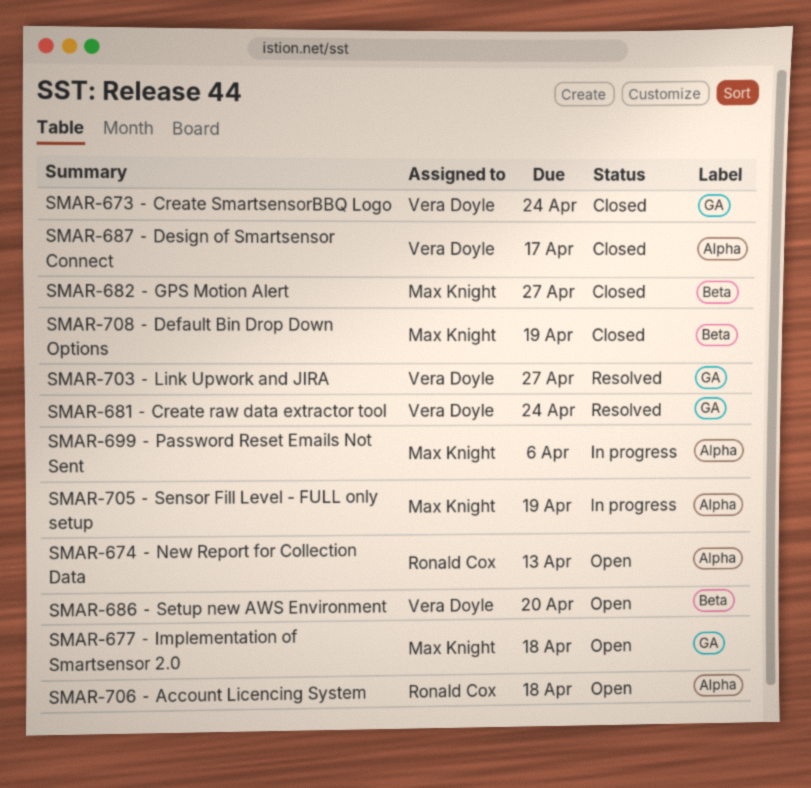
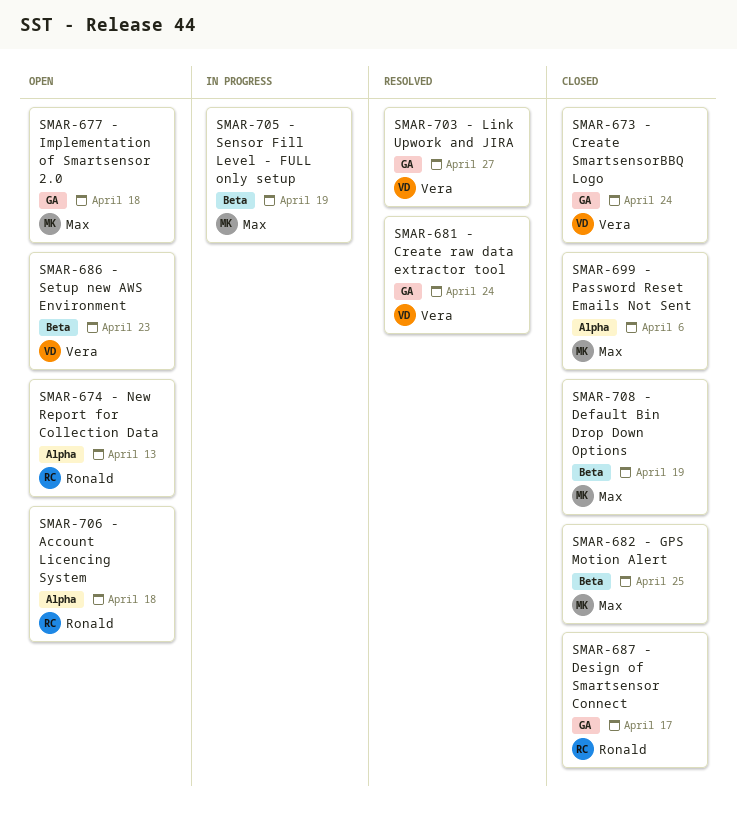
SMAR-682 ⁃ GPS Motion Alert, due: Apr 27 -> Apr 25
SMAR-686 ⁃ Setup new AWS Environment, due: Apr 20 -> Apr 23
SMAR-687 ⁃ Design of Smartsensor Connect, owner: Vera Doyle -> Ronald Cox
SMAR-687 ⁃ Design of Smartsensor Connect, label: Alpha -> GA
SMAR-699 ⁃ Password Reset Emails Not Sent, status: In progress -> Closed
SMAR-705 ⁃ Sensor Fill Level - FULL only setup, label: Alpha -> Beta

